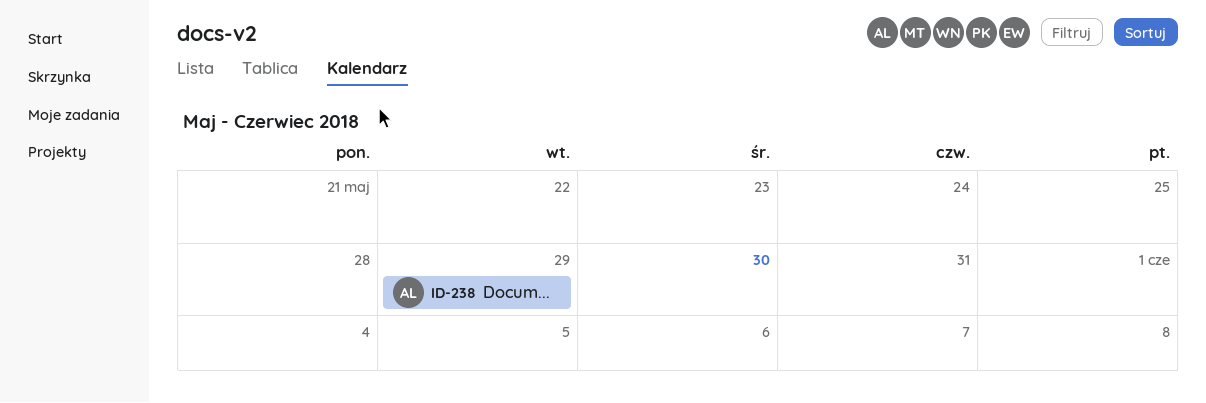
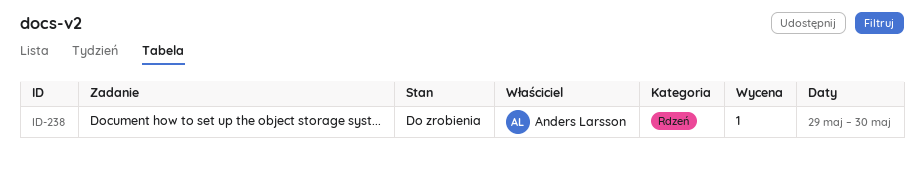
ID-238, due: May 29 -> May 30

